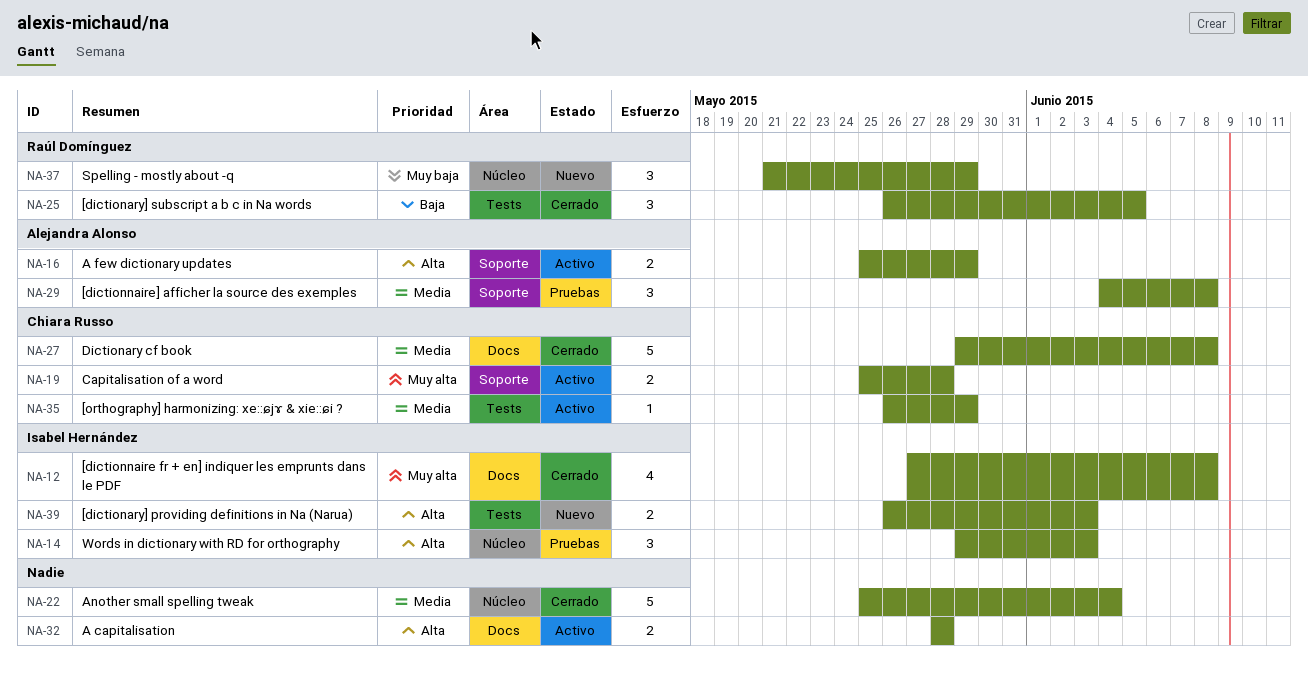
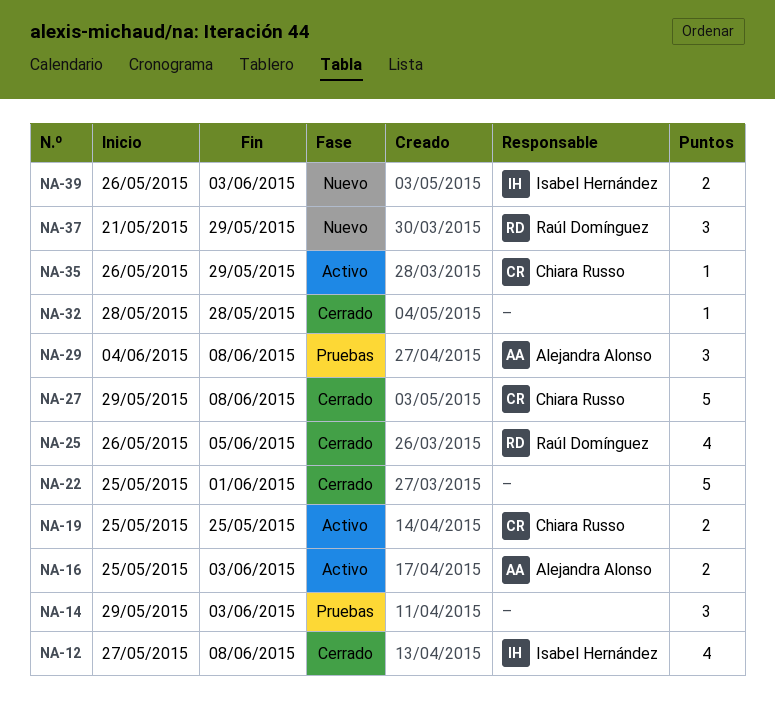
NA-14, owner: Isabel Hernández -> none
NA-16, due: May 29 -> Jun 3
NA-19, due: May 28 -> May 25
NA-22, due: Jun 4 -> Jun 1
NA-25, estimate: 3 -> 4
NA-32, status: Activo -> Cerrado
NA-32, estimate: 2 -> 1

